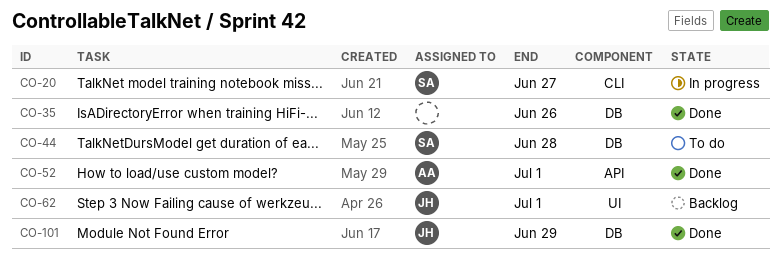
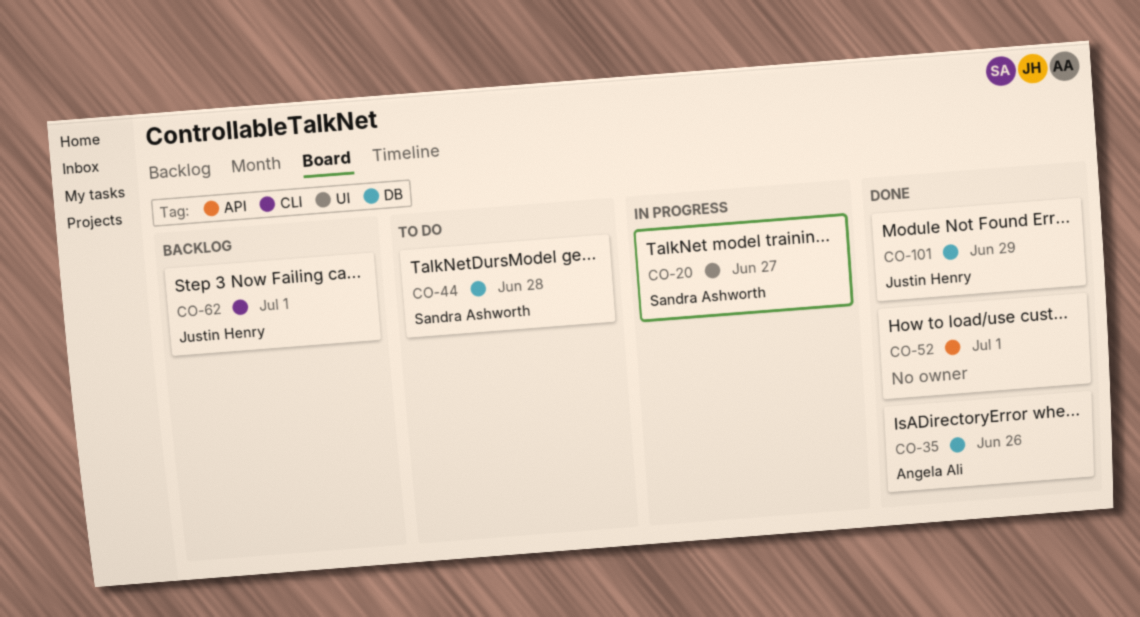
CO-20, label: CLI -> UI
CO-35, owner: none -> Angela Ali
CO-52, owner: Angela Ali -> none
CO-62, label: UI -> CLI

